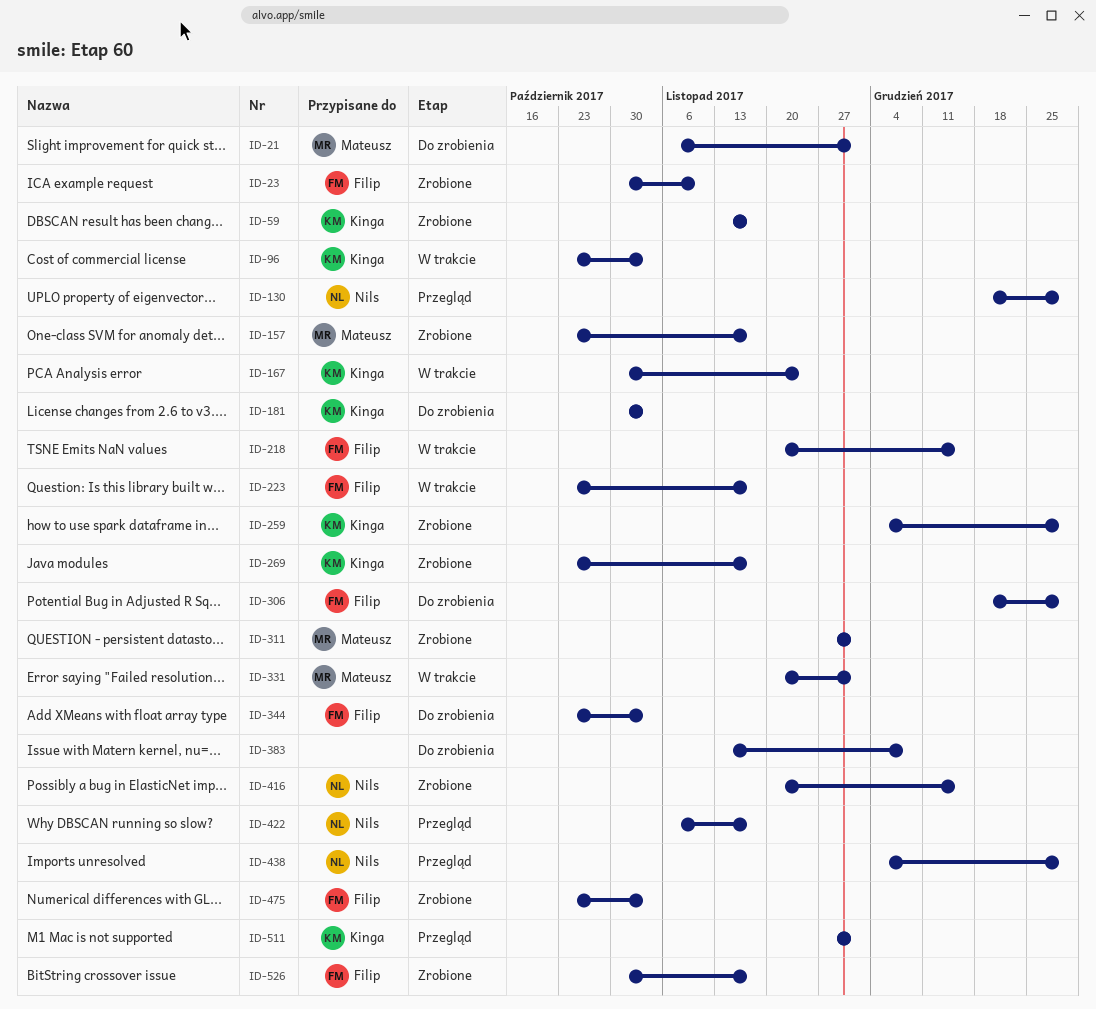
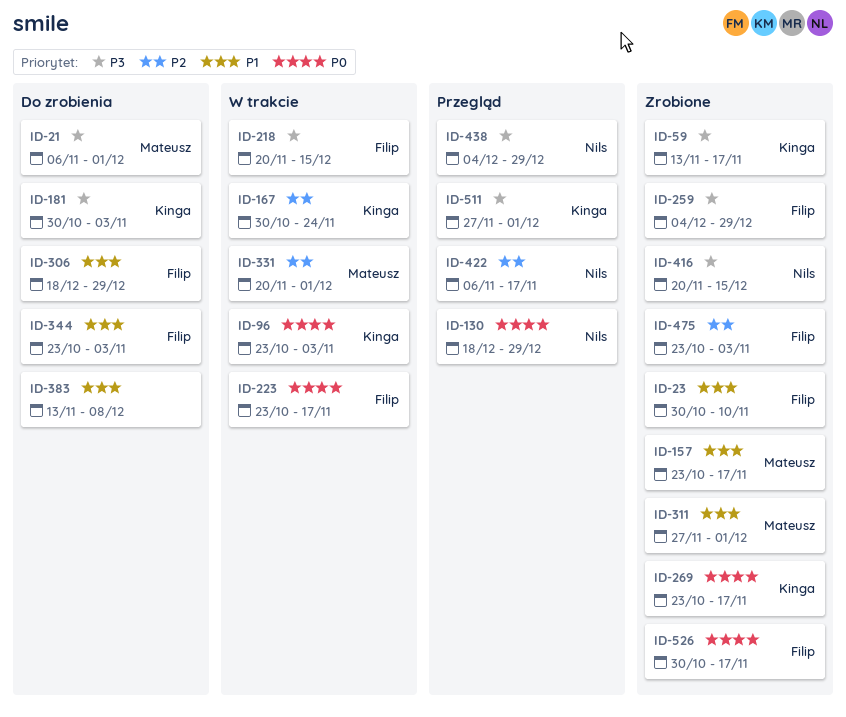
ID-259, owner: Kinga -> Filip

